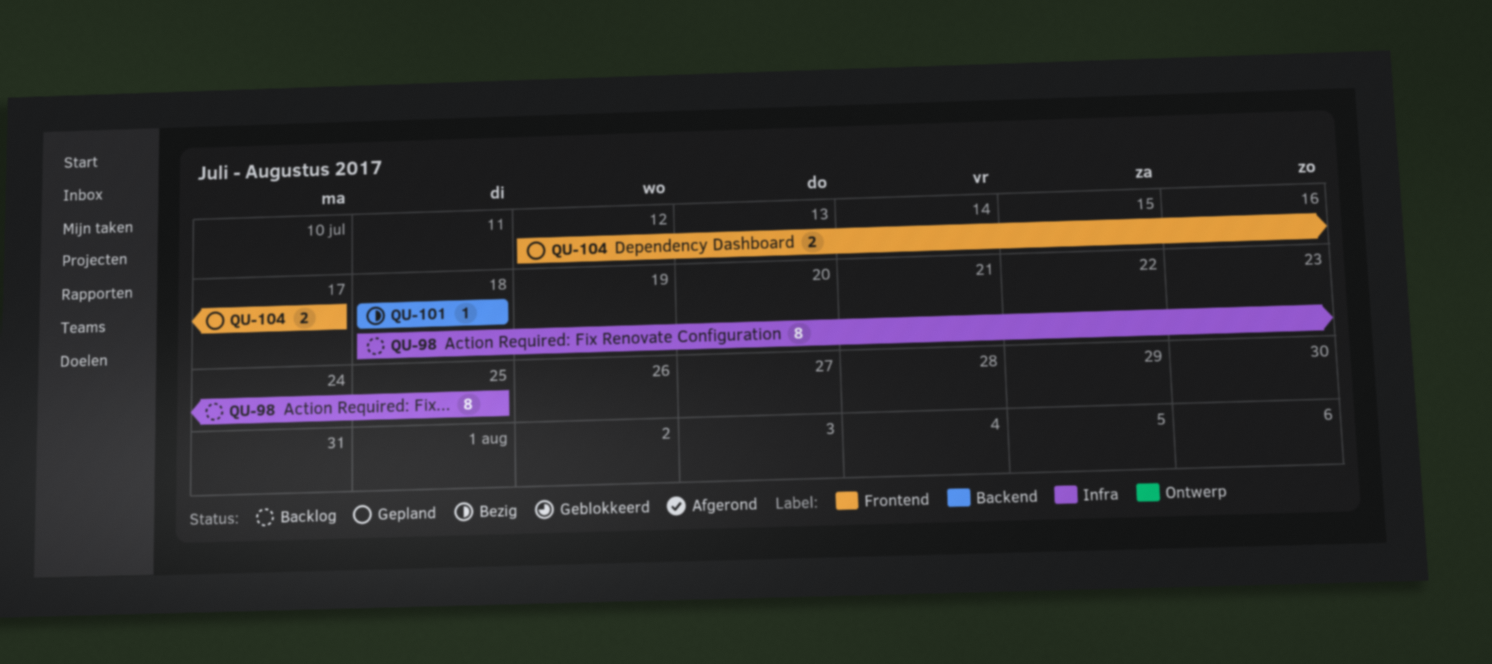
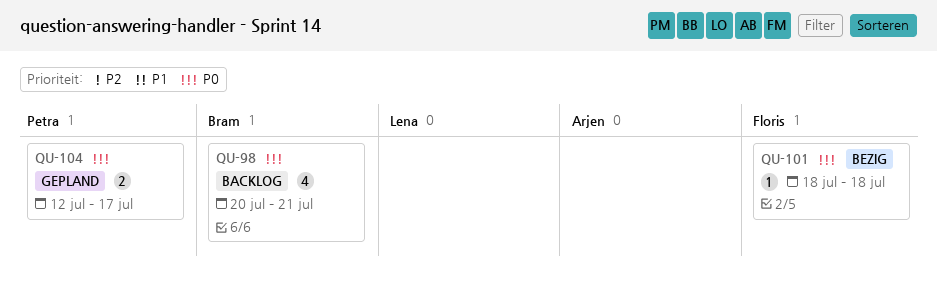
QU-98, estimate: 8 -> 4
QU-98, start: Jul 18 -> Jul 20
QU-98, due: Jul 25 -> Jul 21

